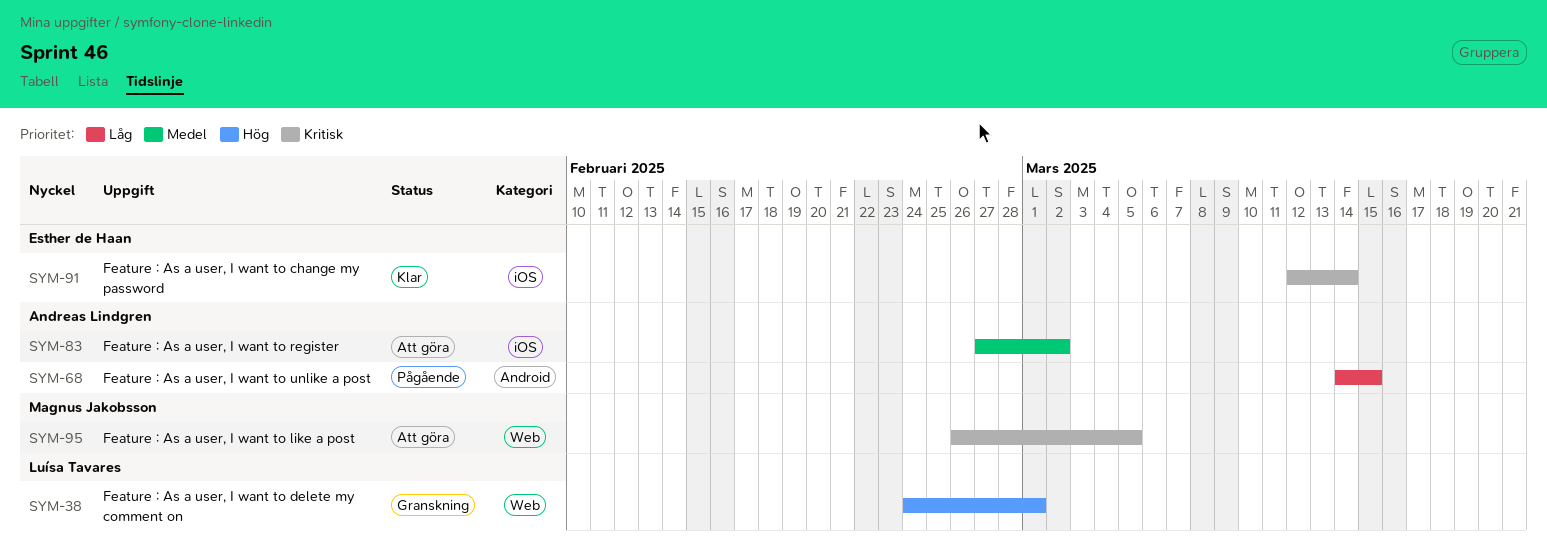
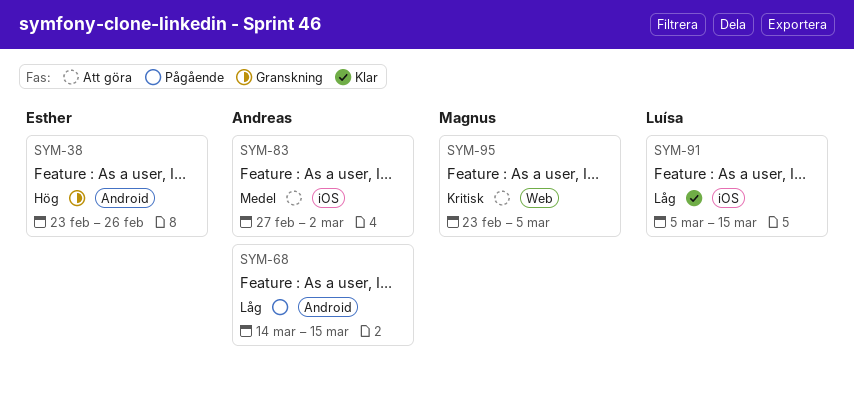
SYM-38, owner: Luísa Tavares -> Esther de Haan
SYM-38, label: Web -> Android
SYM-38, start: Feb 24 -> Feb 23
SYM-38, due: Mar 1 -> Feb 26
SYM-91, owner: Esther de Haan -> Luísa Tavares
SYM-91, priority: Kritisk -> Låg
SYM-91, start: Mar 12 -> Mar 5
SYM-91, due: Mar 14 -> Mar 15
SYM-95, start: Feb 26 -> Feb 23

